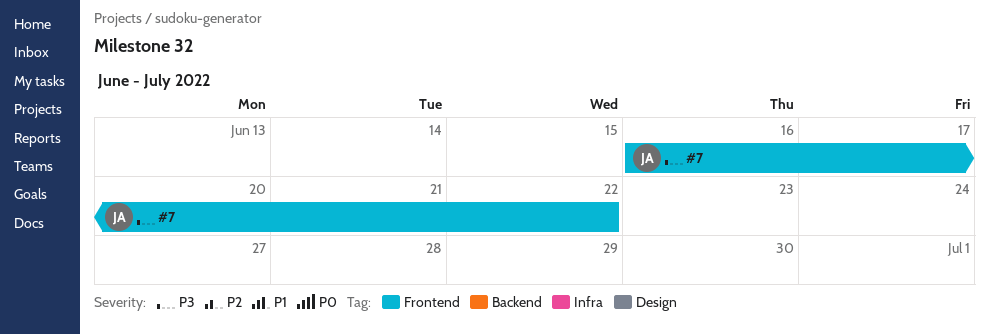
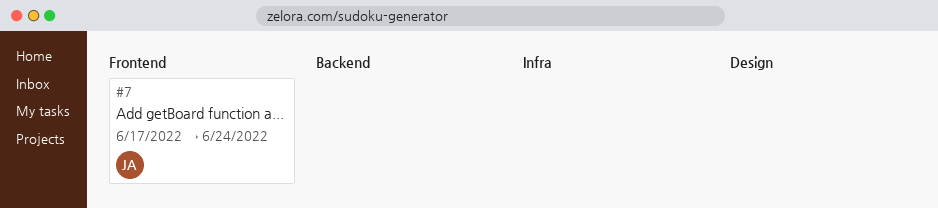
#7, start: Jun 16 -> Jun 17
#7, due: Jun 22 -> Jun 24

